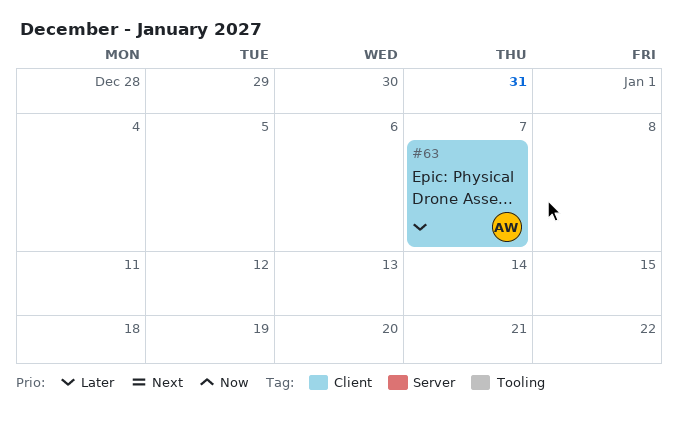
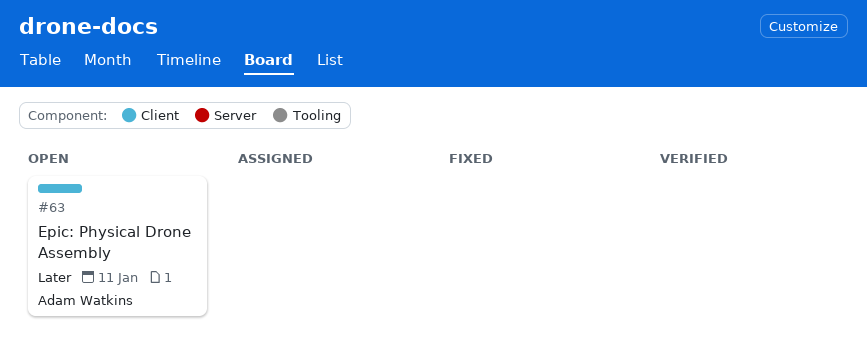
#63, due: Jan 7 -> Jan 11

